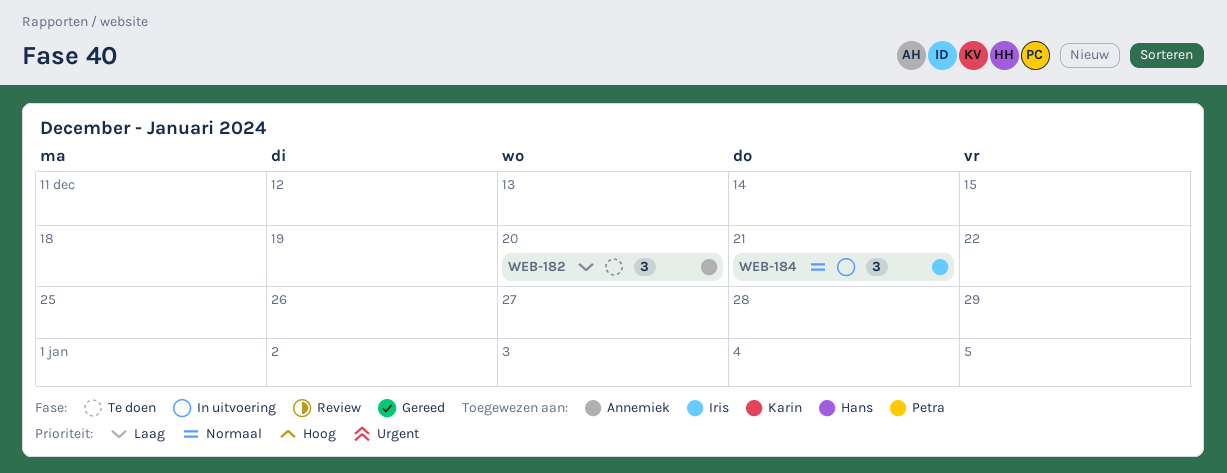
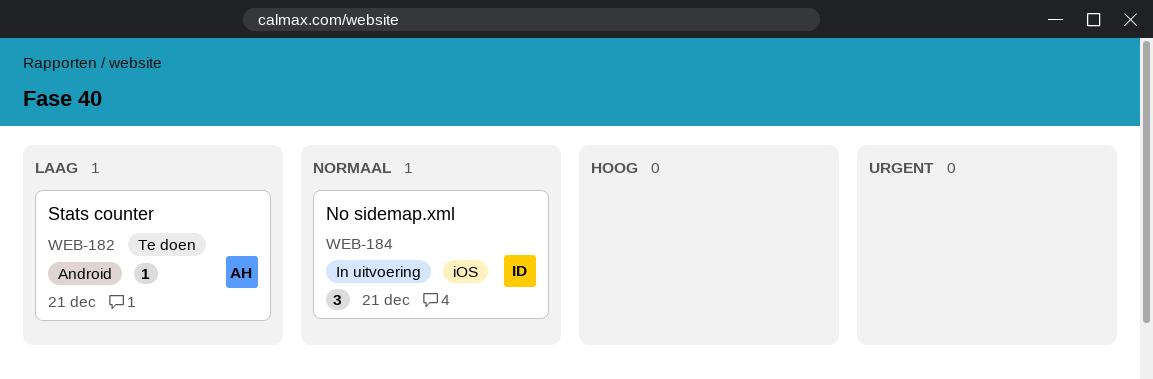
WEB-182, estimate: 3 -> 1
WEB-182, due: Dec 20 -> Dec 21

